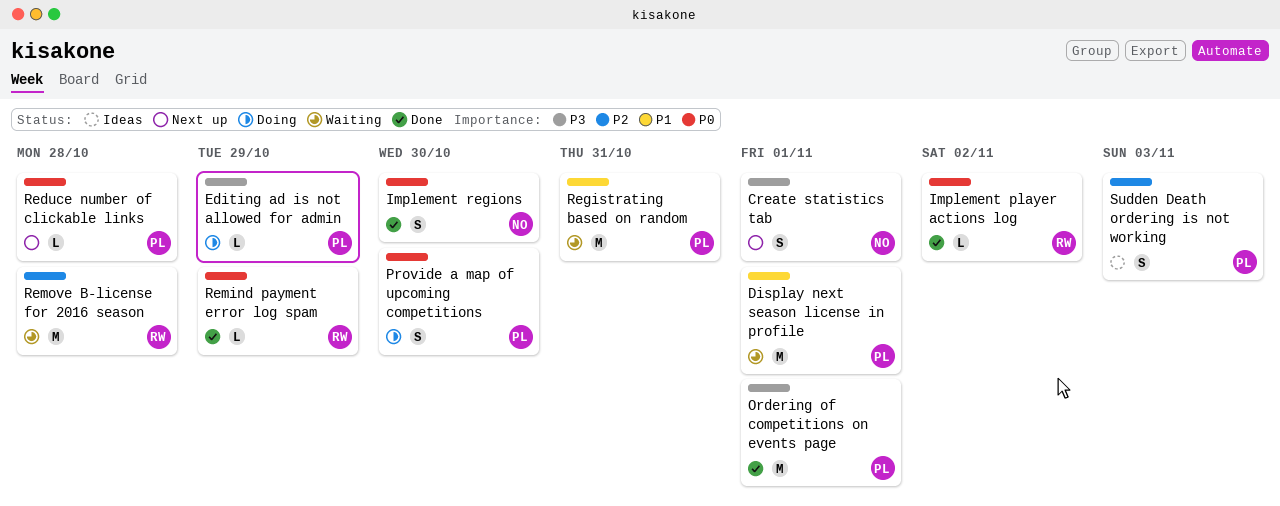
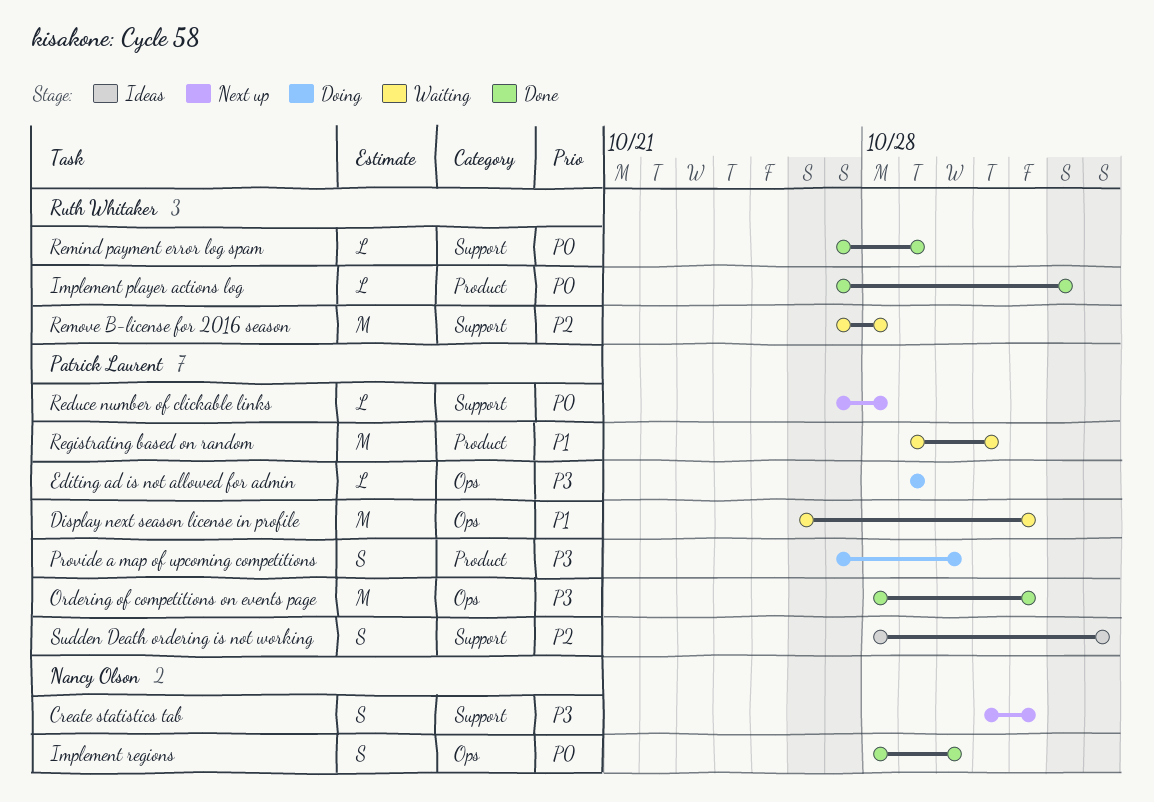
Provide a map of upcoming competitions, priority: P0 -> P3

